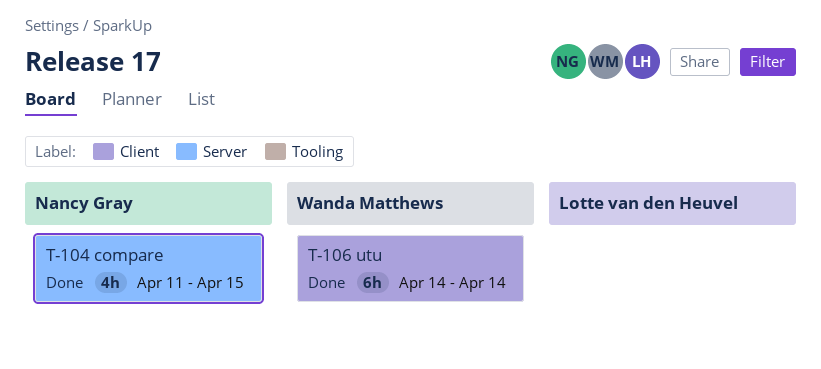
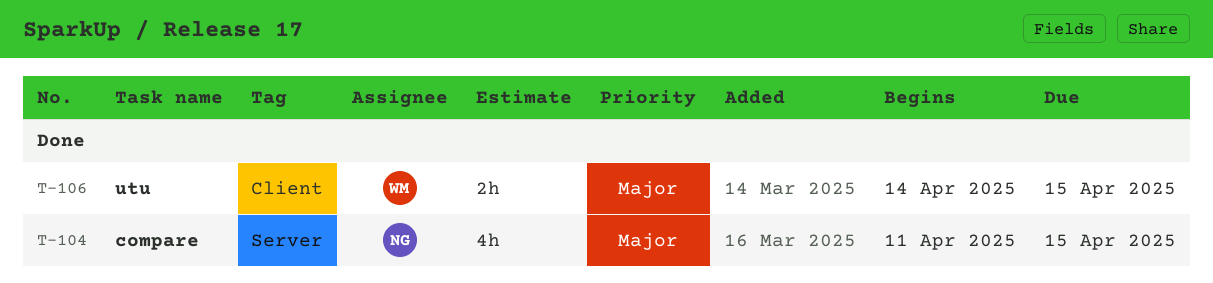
T-106, estimate: 6h -> 2h
T-106, due: Apr 14 -> Apr 15

